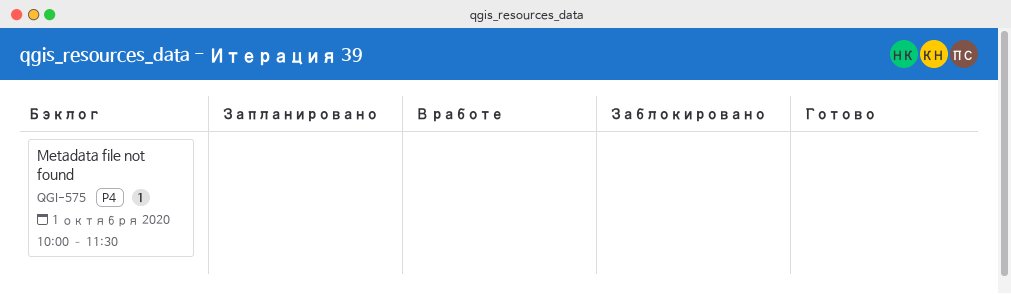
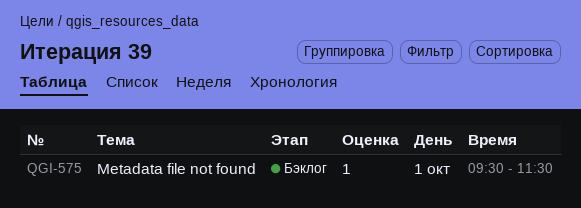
QGI-575, begins: 10:00 -> 09:30

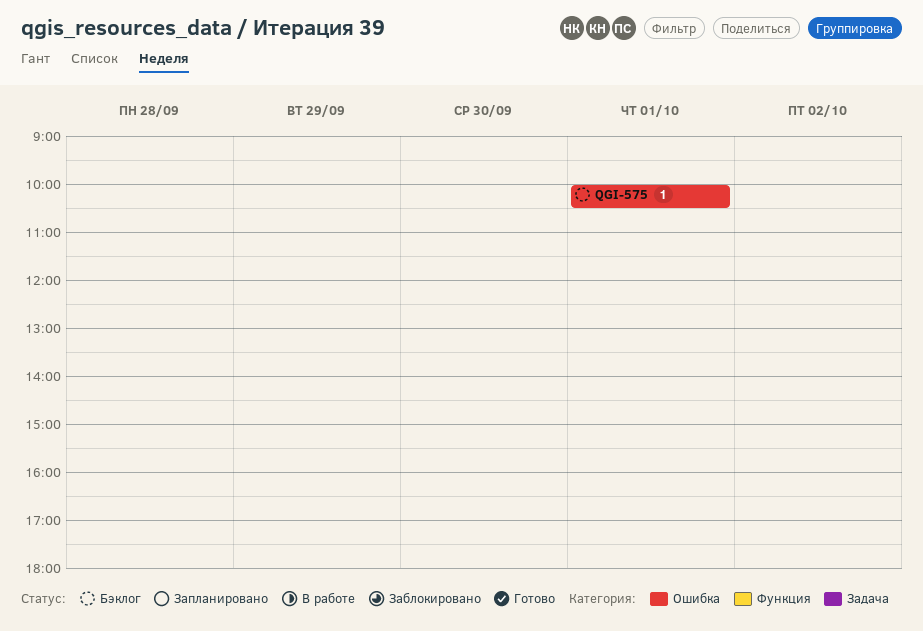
QGI-575, begins: 09:30 -> 10:00
QGI-575, ends: 11:30 -> 10:30

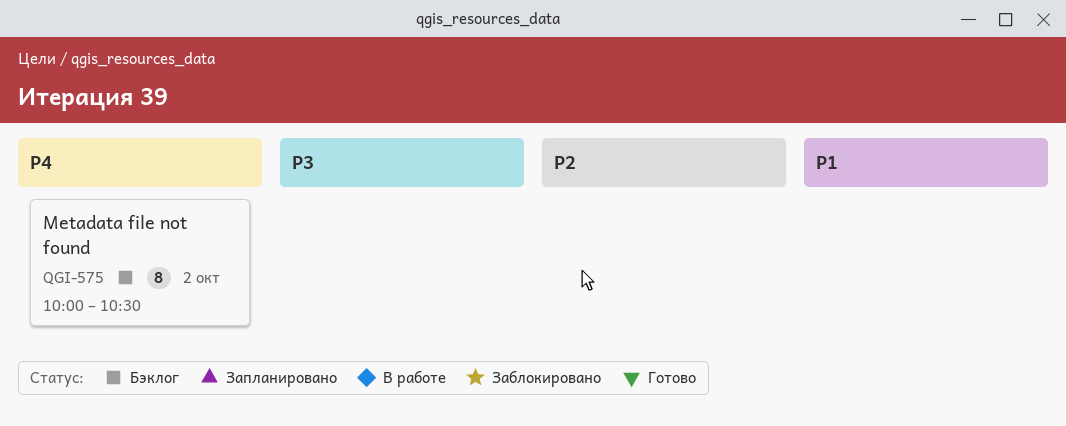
QGI-575, estimate: 1 -> 8
QGI-575, day: Oct 1 -> Oct 2

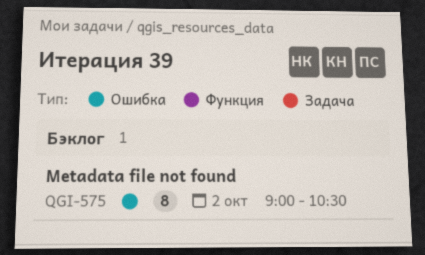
QGI-575, begins: 10:00 -> 09:00

